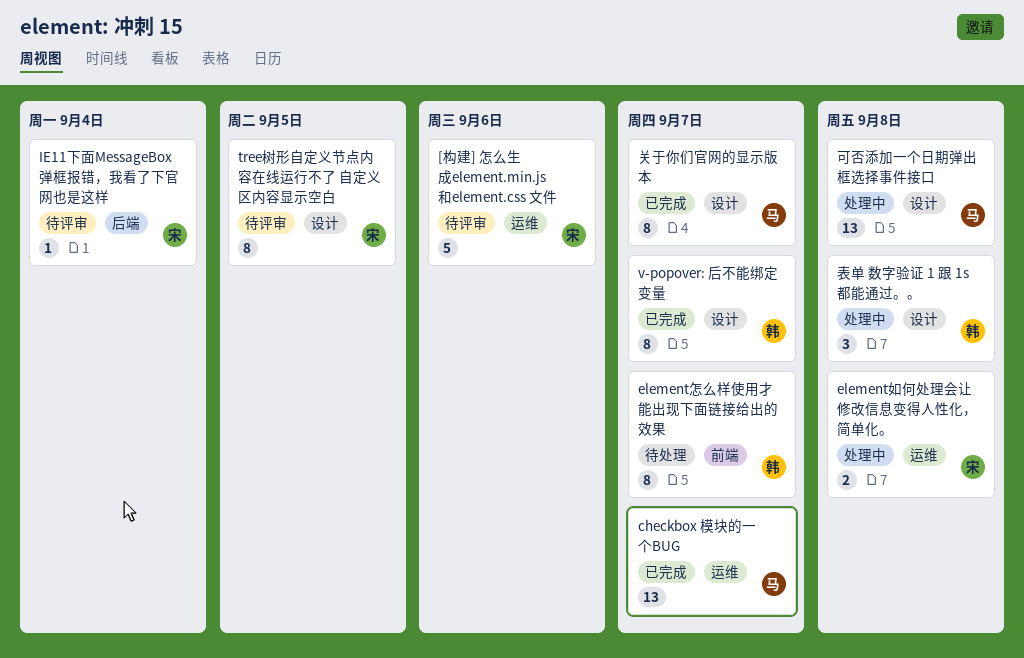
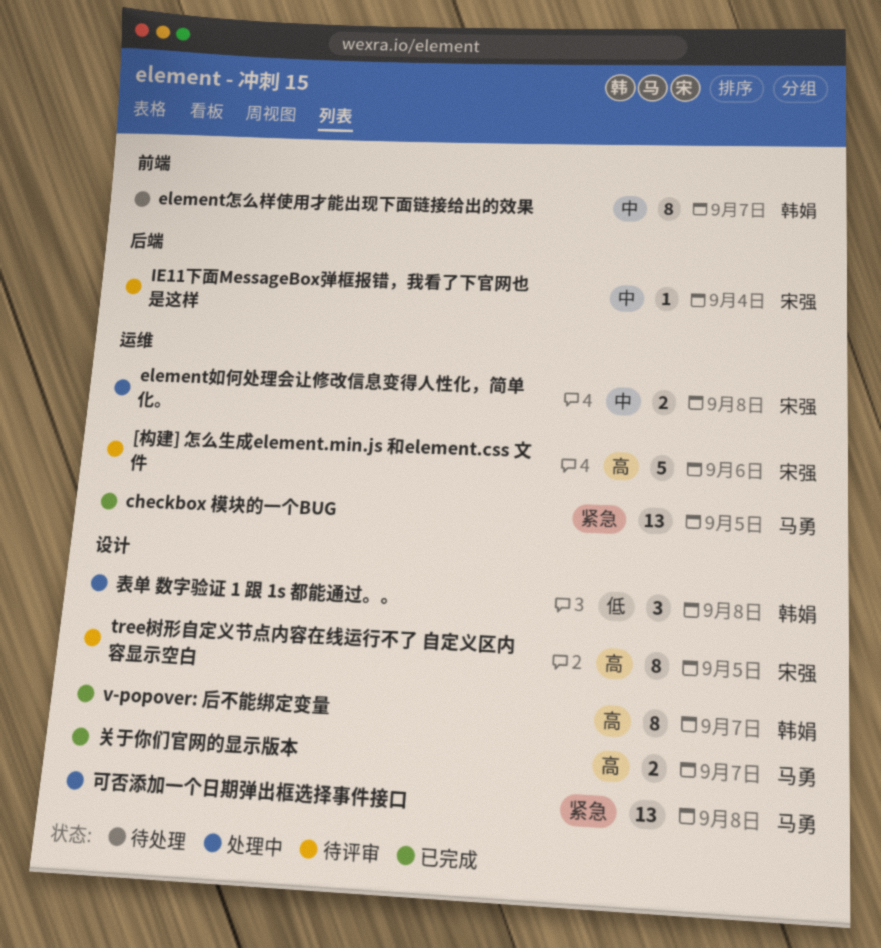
checkbox 模块的一个BUG, due: Sep 7 -> Sep 5
关于你们官网的显示版本, estimate: 8 -> 2

